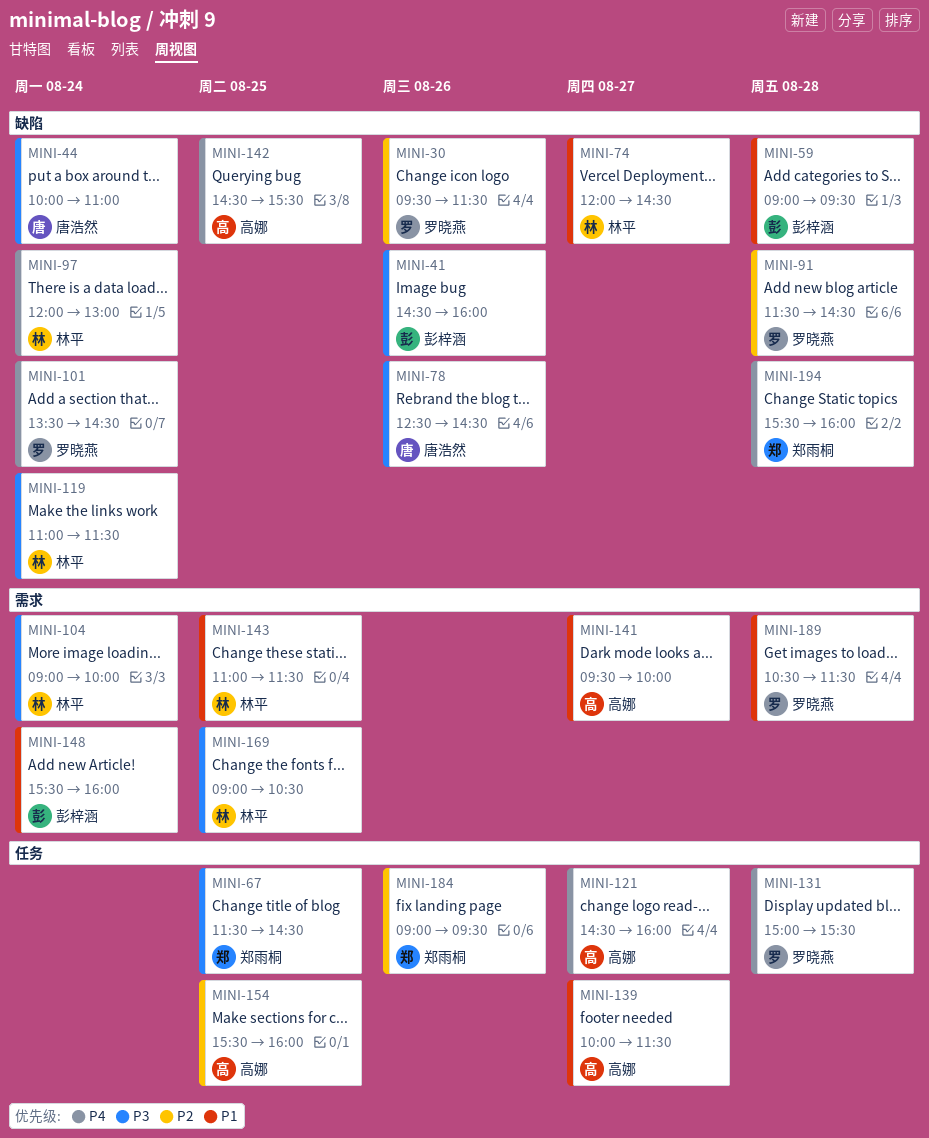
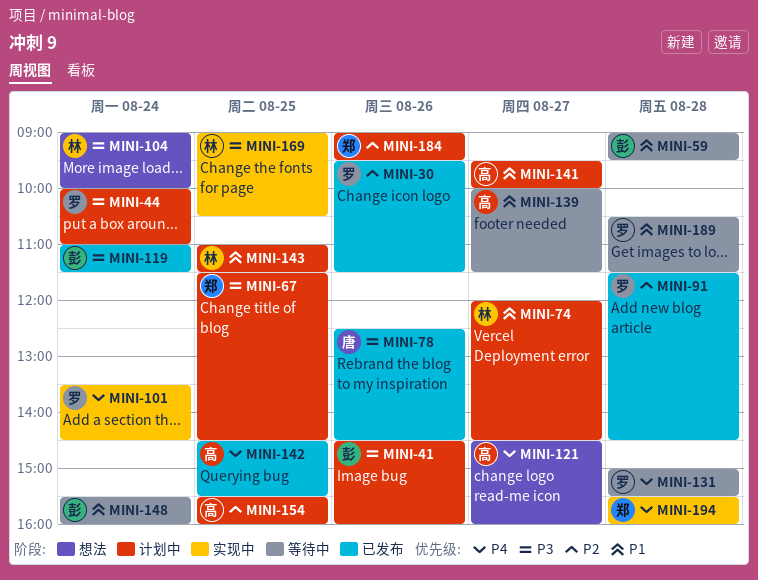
MINI-44, owner: 唐浩然 -> 罗晓燕
MINI-97: present -> none
MINI-119, owner: 林平 -> 彭梓涵

